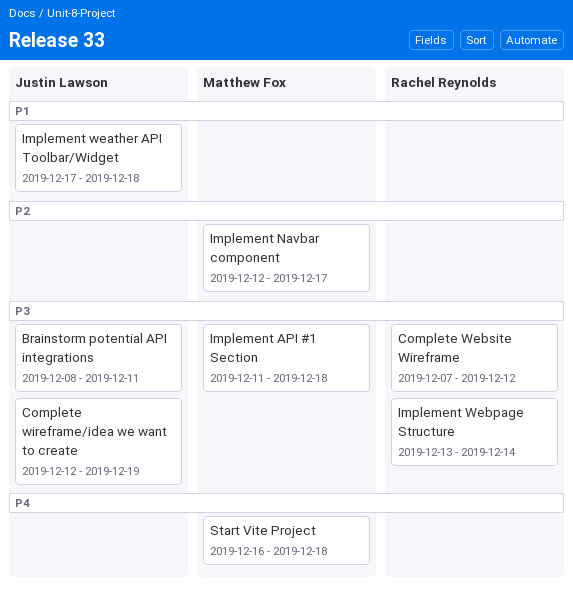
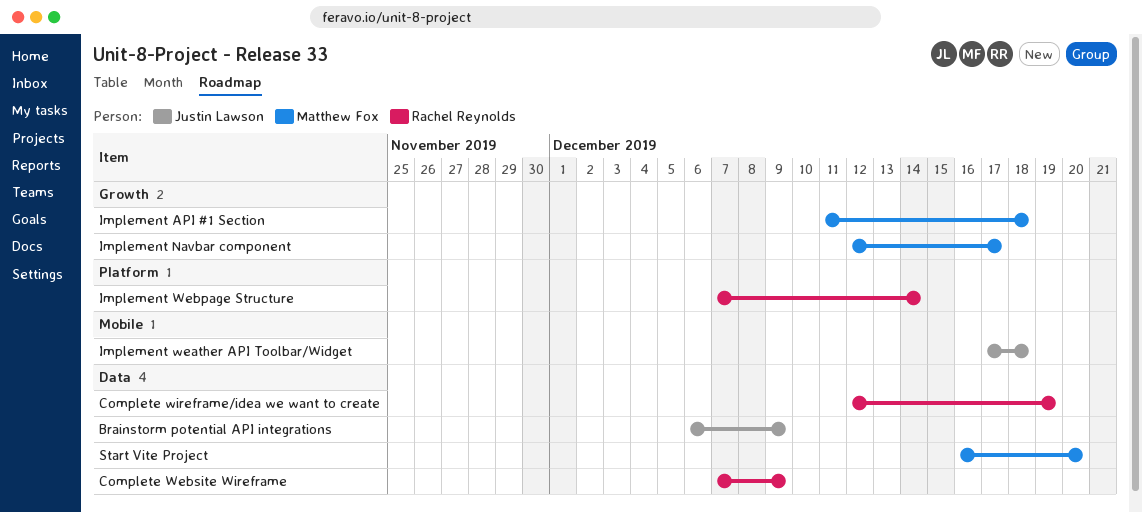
Brainstorm potential API integrations, start: Dec 8 -> Dec 6
Brainstorm potential API integrations, due: Dec 11 -> Dec 9
Complete Website Wireframe, due: Dec 12 -> Dec 9
Complete wireframe/idea we want to create, owner: Justin Lawson -> Rachel Reynolds
Implement Webpage Structure, start: Dec 13 -> Dec 7
Start Vite Project, due: Dec 18 -> Dec 20

